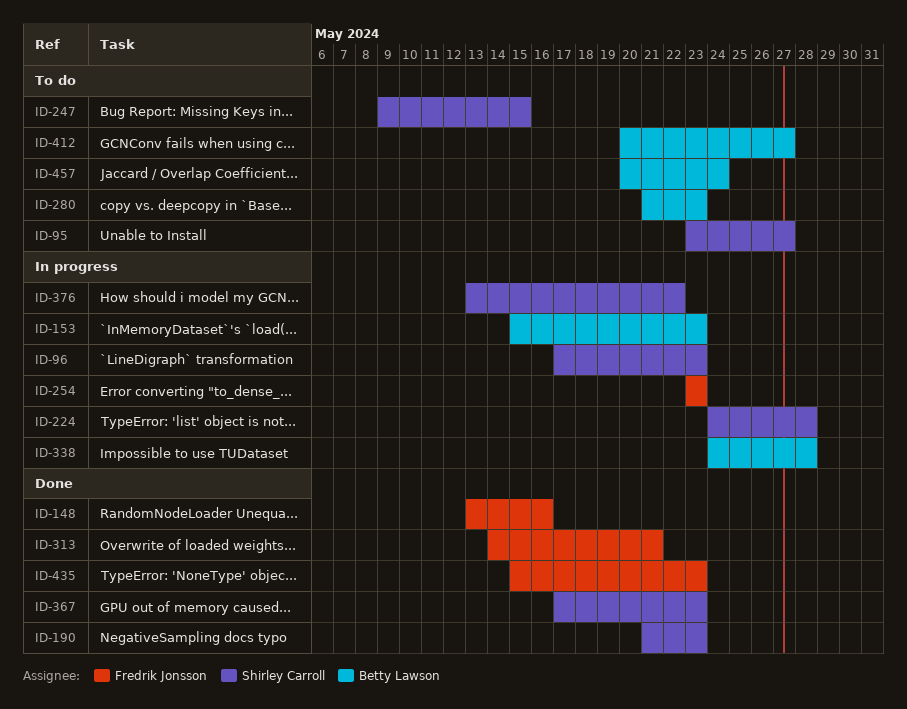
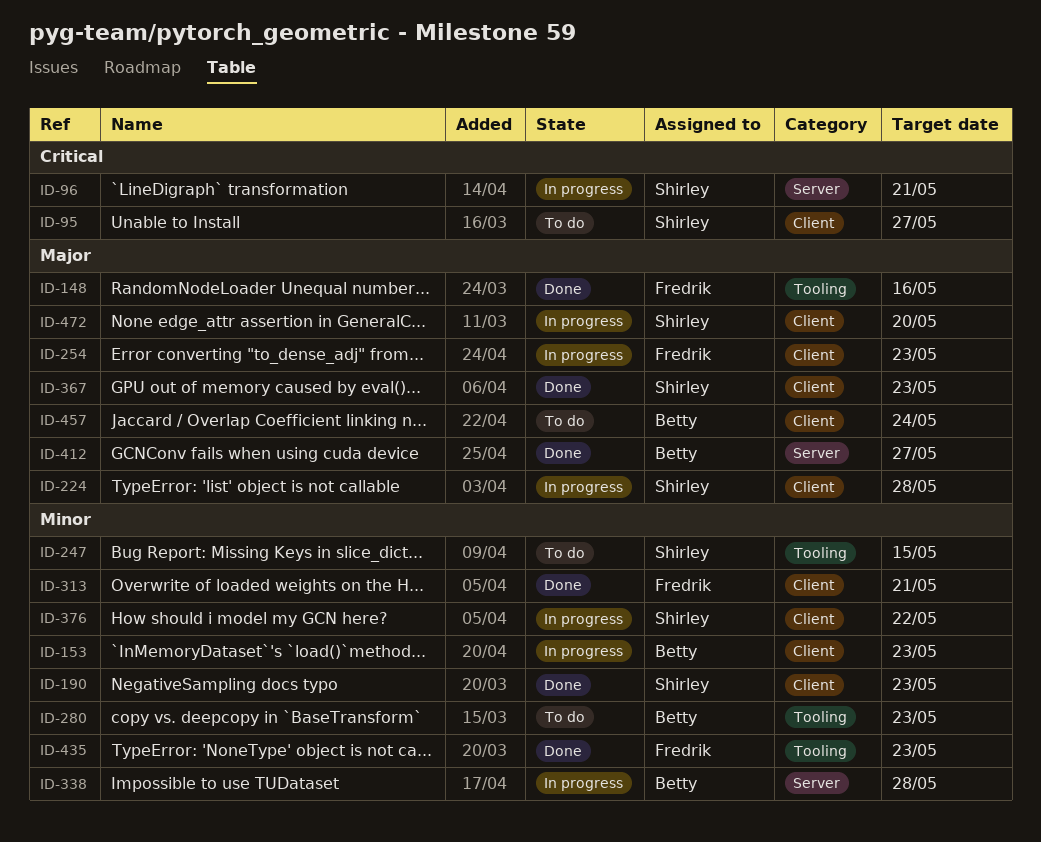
ID-96, due: May 23 -> May 21
ID-412, status: To do -> Done
ID-472: none -> present

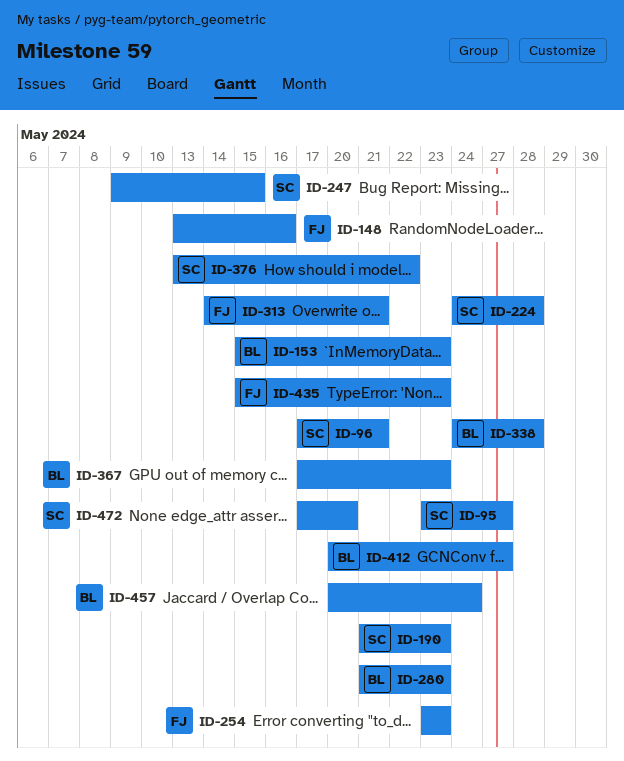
ID-367, owner: Shirley -> Betty

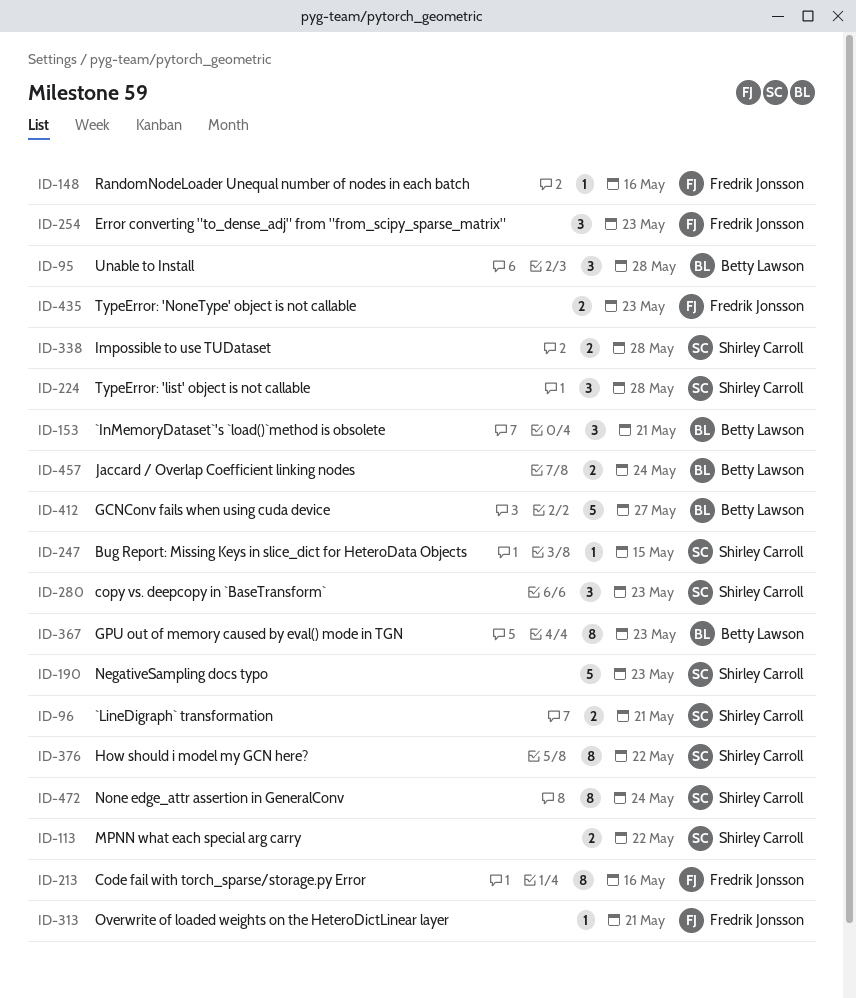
ID-95, owner: Shirley Carroll -> Betty Lawson
ID-95, due: May 27 -> May 28
ID-113: none -> present
ID-153, due: May 23 -> May 21
ID-213: none -> present
ID-280, owner: Betty Lawson -> Shirley Carroll
ID-338, owner: Betty Lawson -> Shirley Carroll
ID-472, due: May 20 -> May 24

